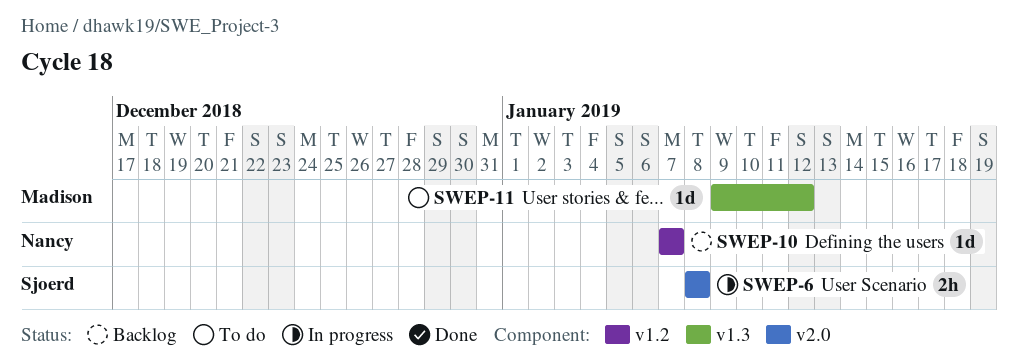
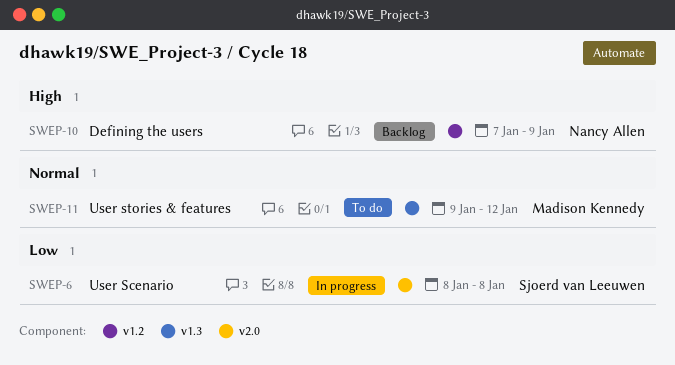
SWEP-10, due: Jan 7 -> Jan 9

